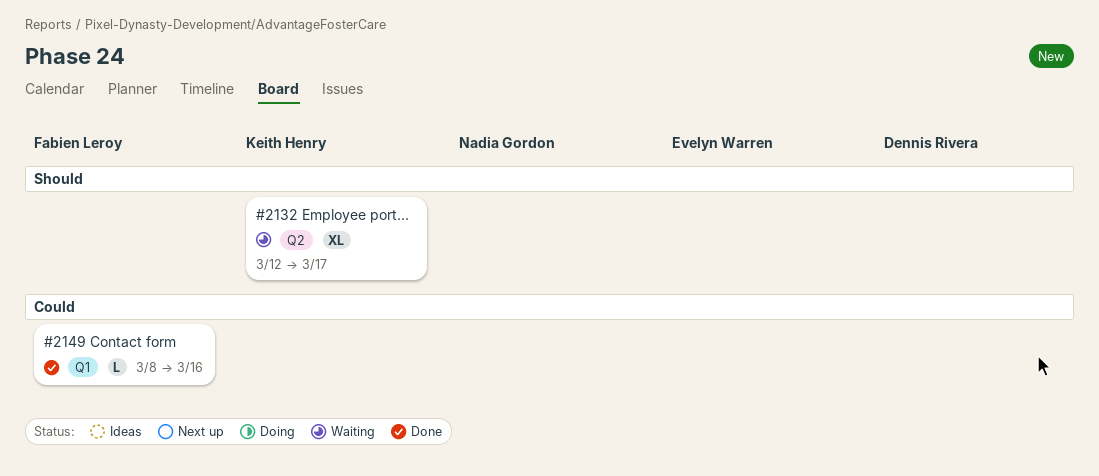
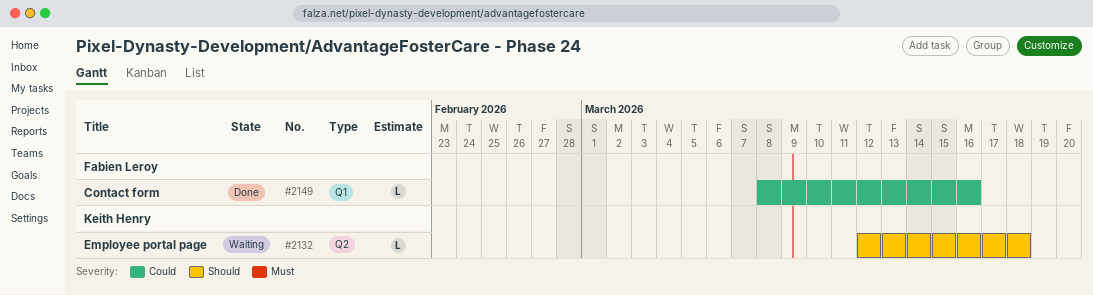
#2132, estimate: XL -> L
#2132, due: Mar 17 -> Mar 18

